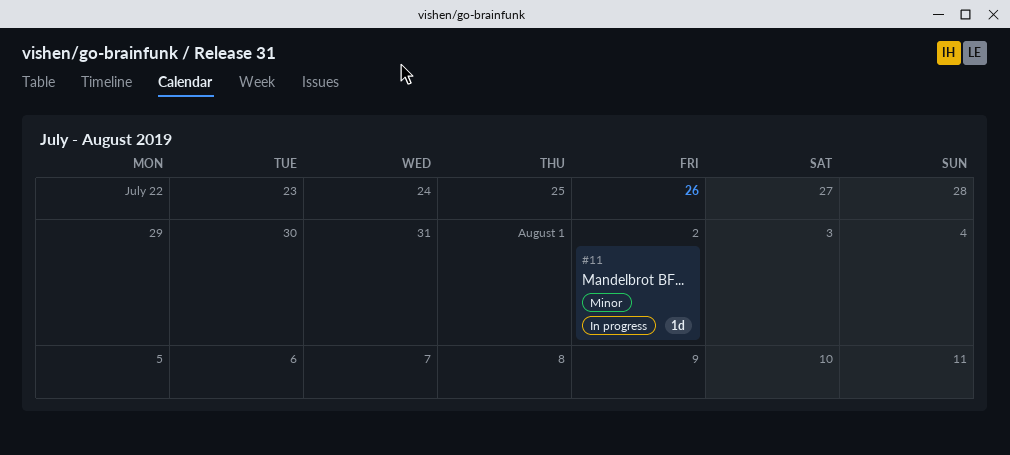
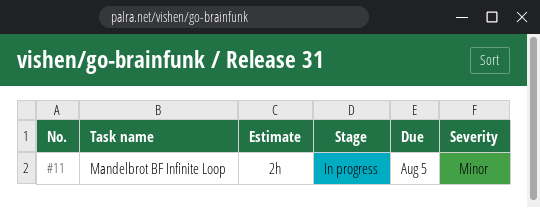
#11, estimate: 1d -> 2h
#11, due: Aug 2 -> Aug 5

